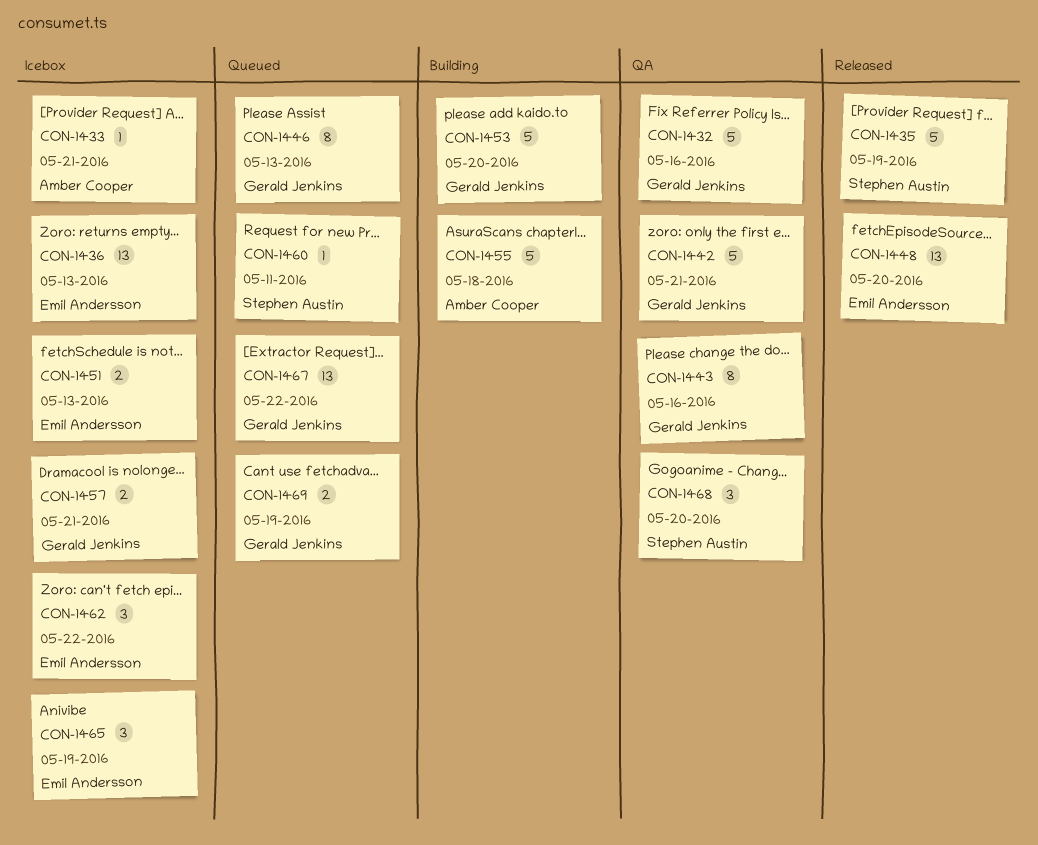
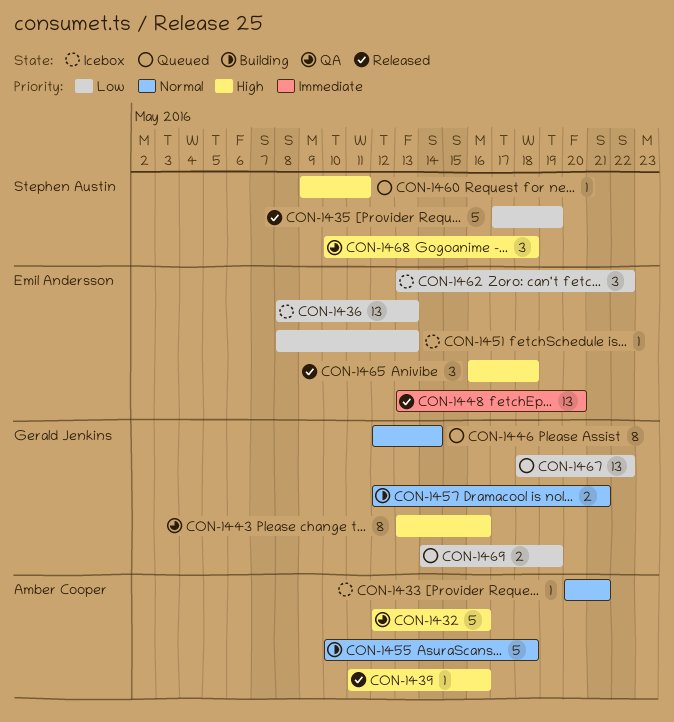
CON-1432, owner: Gerald Jenkins -> Amber Cooper
CON-1439: none -> present
CON-1442: present -> none
CON-1446, due: May 13 -> May 14
CON-1451, estimate: 2 -> 1
CON-1453: present -> none
CON-1457, status: Icebox -> Building
CON-1465, status: Icebox -> Released
CON-1465, due: May 19 -> May 18
CON-1468, due: May 20 -> May 18

